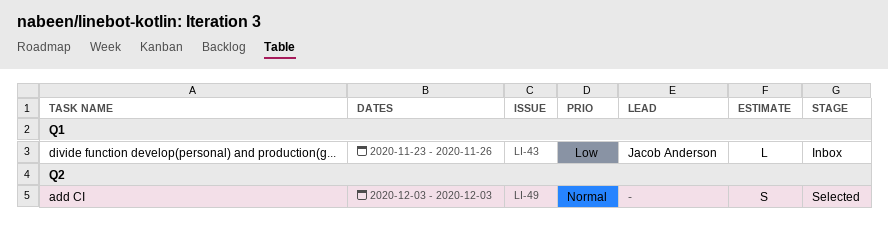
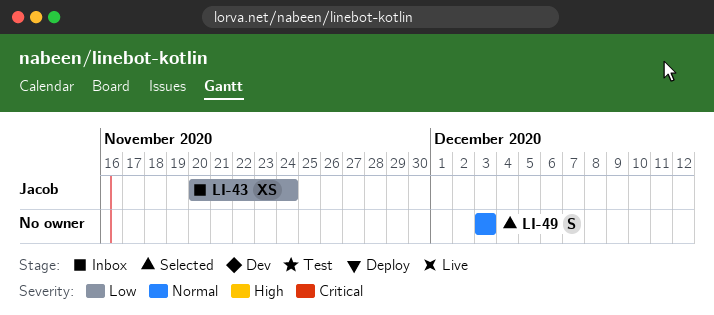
LI-43, estimate: L -> XS
LI-43, start: Nov 23 -> Nov 20
LI-43, due: Nov 26 -> Nov 24

